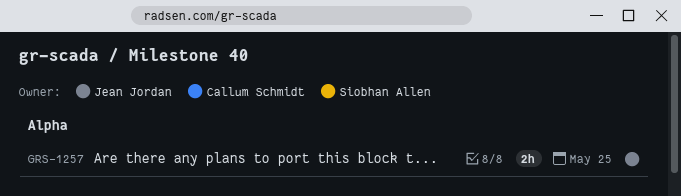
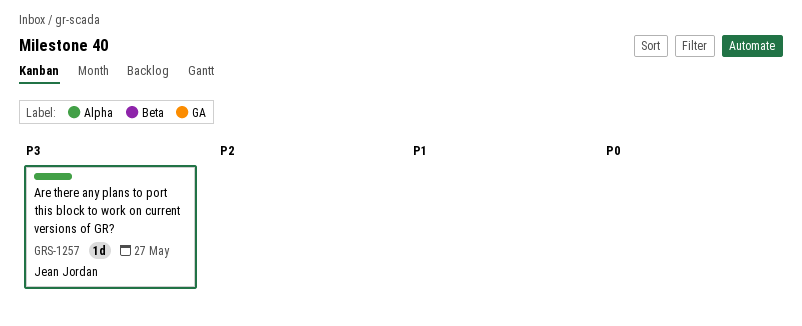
GRS-1257, estimate: 2h -> 1d
GRS-1257, due: May 25 -> May 27

